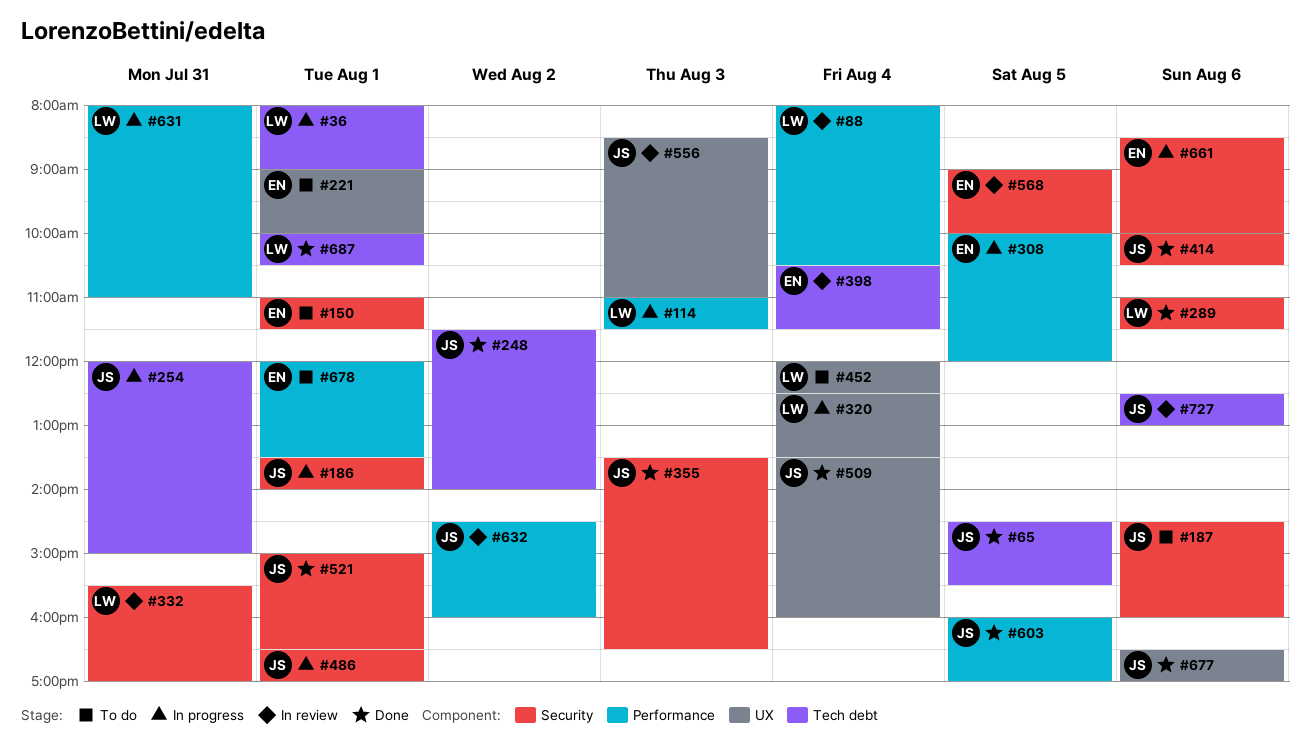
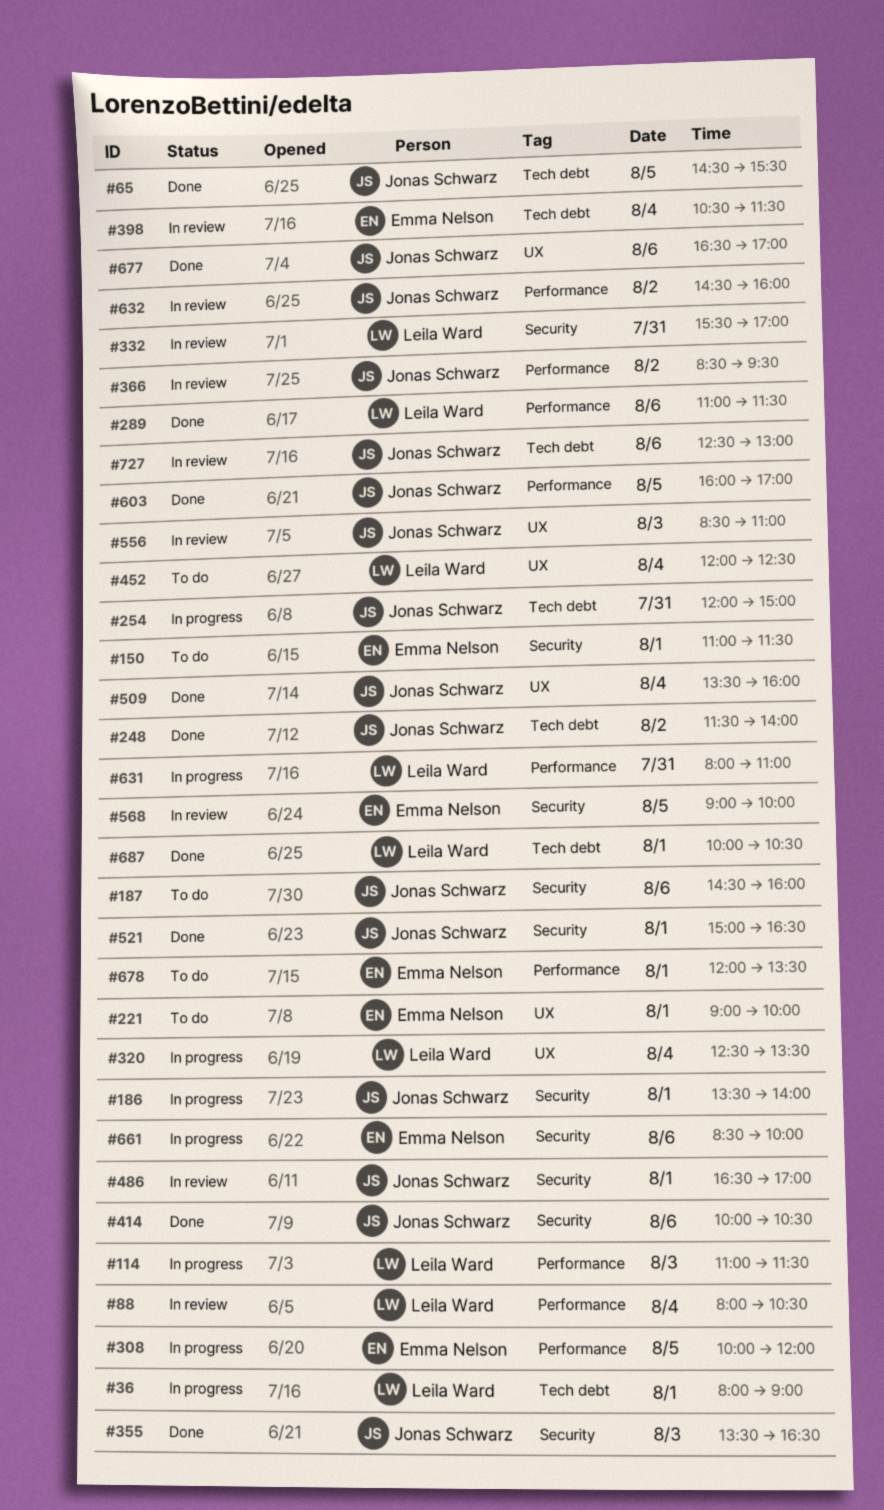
#289, label: Security -> Performance
#366: none -> present
#486, status: In progress -> In review

